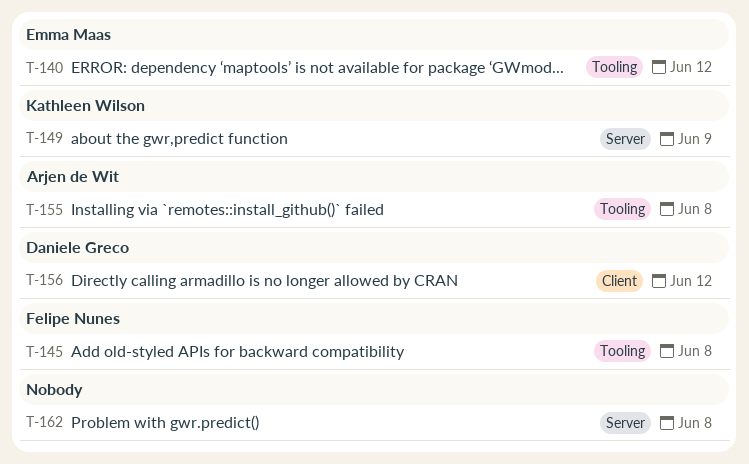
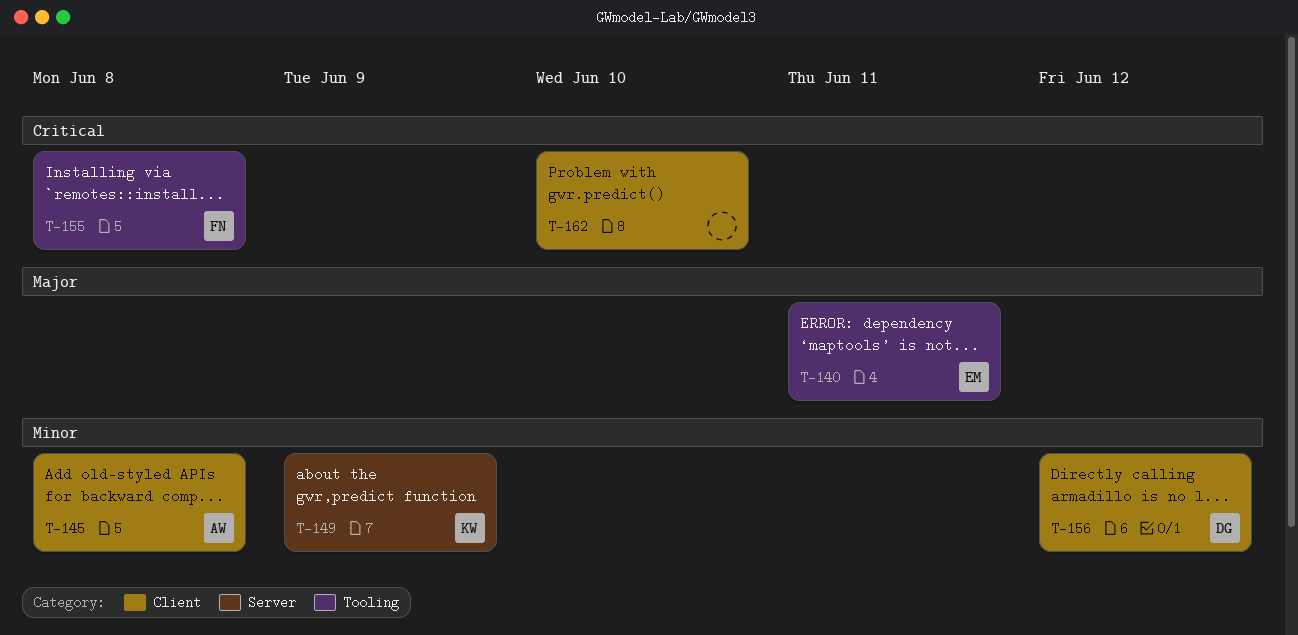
T-140, due: Jun 12 -> Jun 11
T-145, owner: Felipe Nunes -> Arjen de Wit
T-145, label: Tooling -> Client
T-155, owner: Arjen de Wit -> Felipe Nunes
T-162, label: Server -> Client
T-162, due: Jun 8 -> Jun 10

